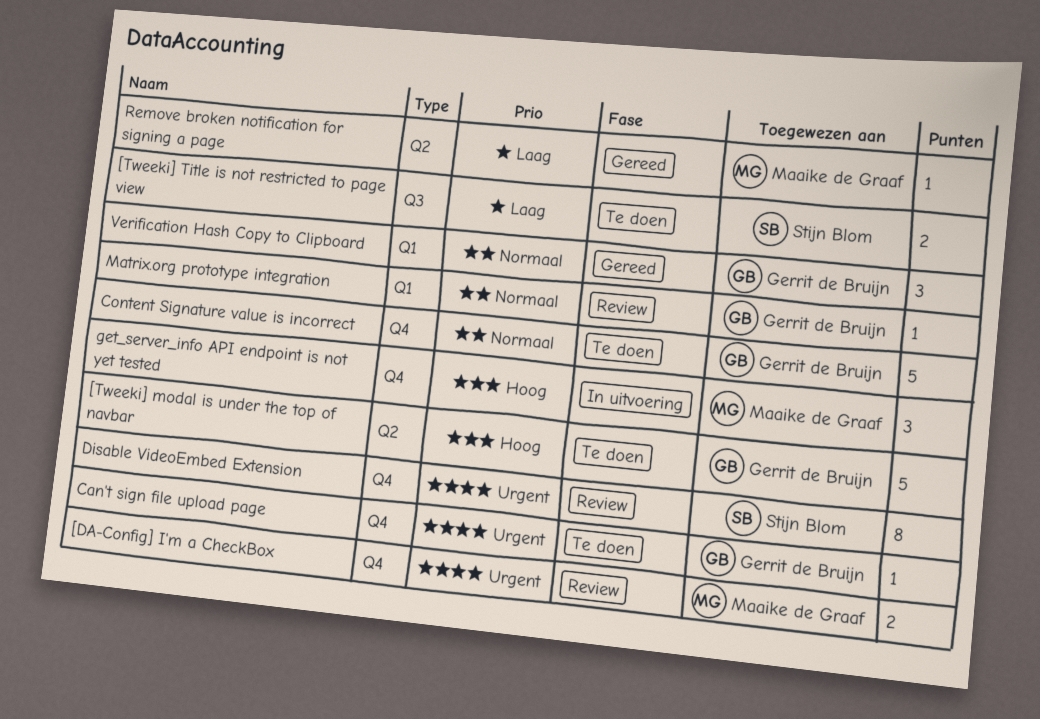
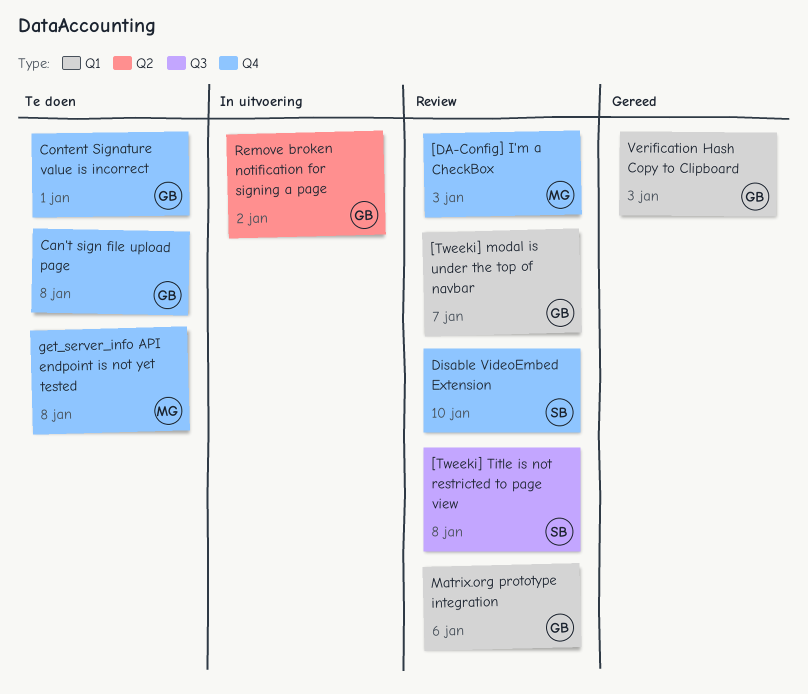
[Tweeki] modal is under the top of navbar, status: Te doen -> Review
[Tweeki] modal is under the top of navbar, label: Q2 -> Q1
[Tweeki] Title is not restricted to page view, status: Te doen -> Review
get_server_info API endpoint is not yet tested, status: In uitvoering -> Te doen
Remove broken notification for signing a page, status: Gereed -> In uitvoering
Remove broken notification for signing a page, owner: Maaike de Graaf -> Gerrit de Bruijn

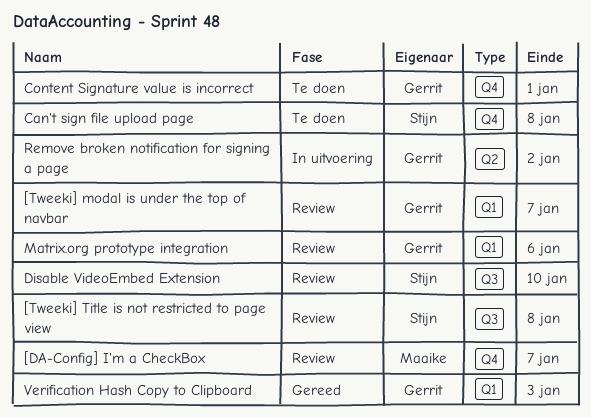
[DA-Config] I'm a CheckBox, due: Jan 3 -> Jan 7
Can't sign file upload page, owner: Gerrit -> Stijn
Disable VideoEmbed Extension, label: Q4 -> Q3
get_server_info API endpoint is not yet tested: present -> none

